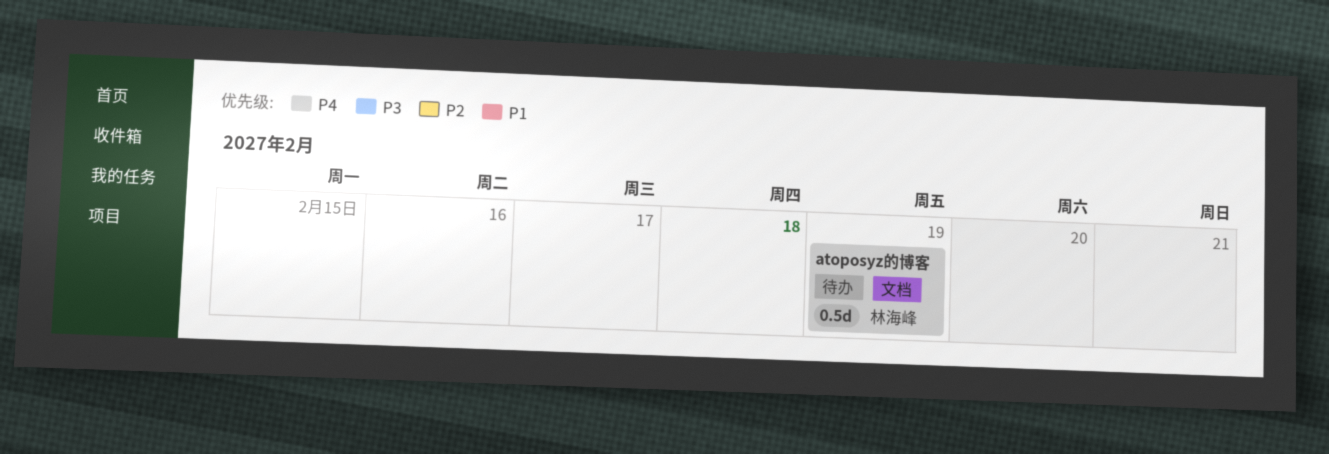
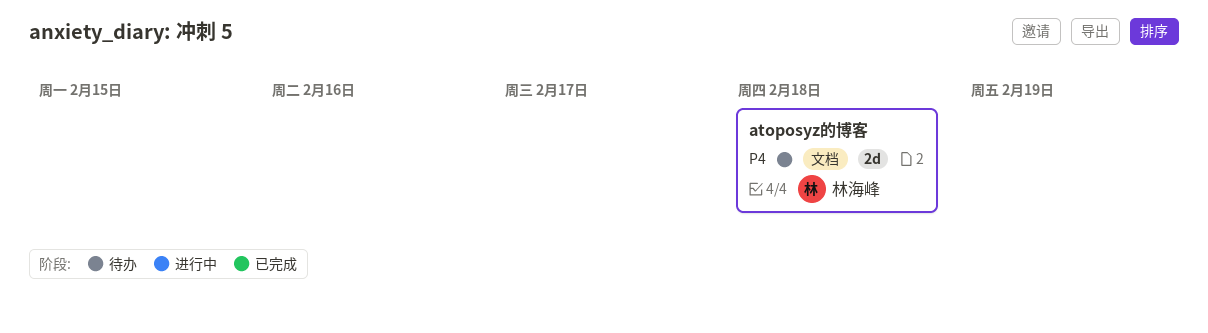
atoposyz的博客, estimate: 0.5d -> 2d
atoposyz的博客, due: Feb 19 -> Feb 18

